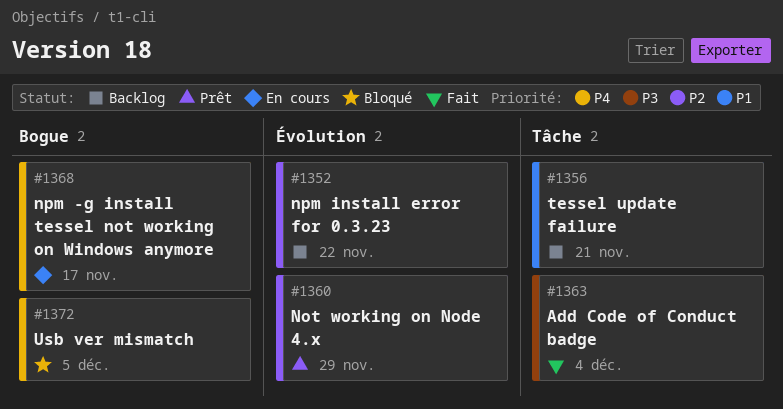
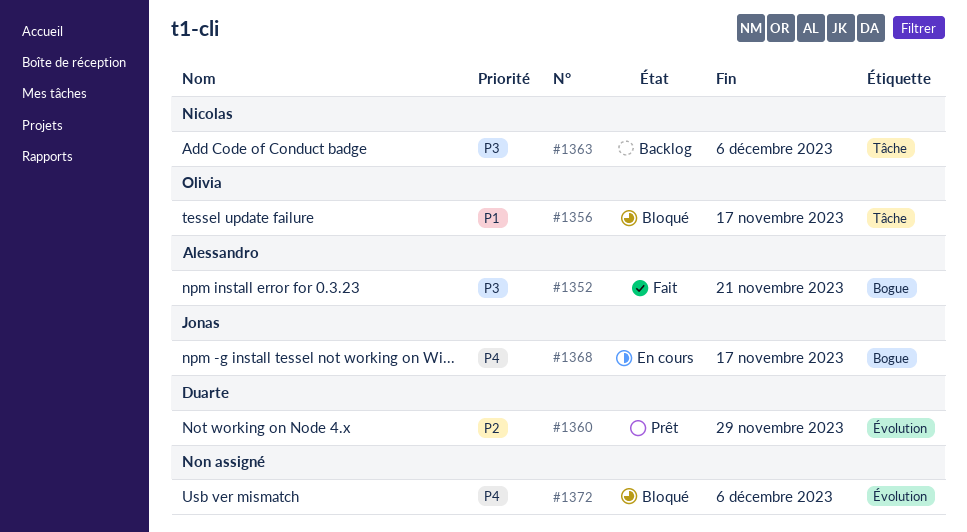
#1352, status: Backlog -> Fait
#1352, priority: P2 -> P3
#1352, label: Évolution -> Bogue
#1352, due: Nov 22 -> Nov 21
#1356, status: Backlog -> Bloqué
#1356, due: Nov 21 -> Nov 17
#1363, status: Fait -> Backlog
#1363, due: Dec 4 -> Dec 6
#1372, label: Bogue -> Évolution
#1372, due: Dec 5 -> Dec 6

